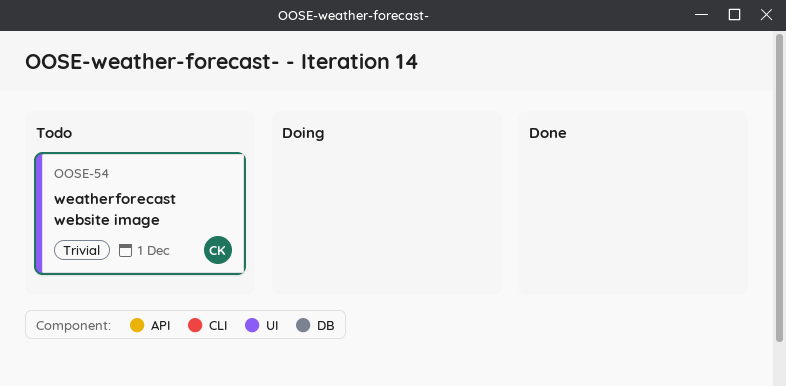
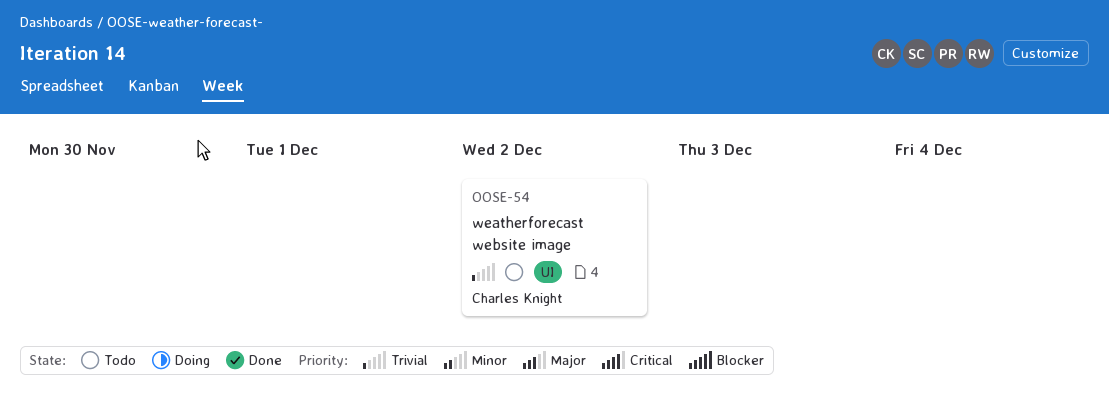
OOSE-54, due: Dec 1 -> Dec 2

